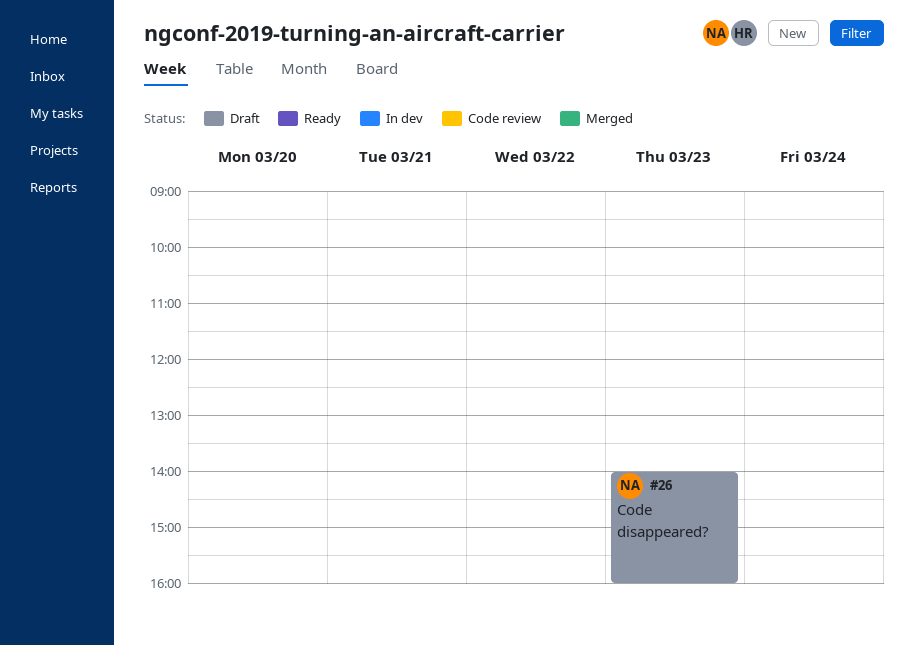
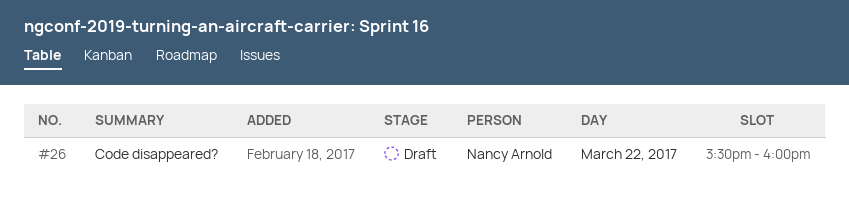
#26, day: Mar 23 -> Mar 22
#26, begins: 14:00 -> 15:30

